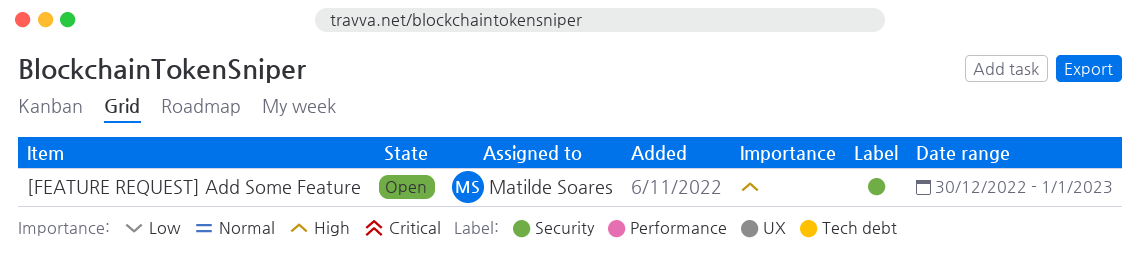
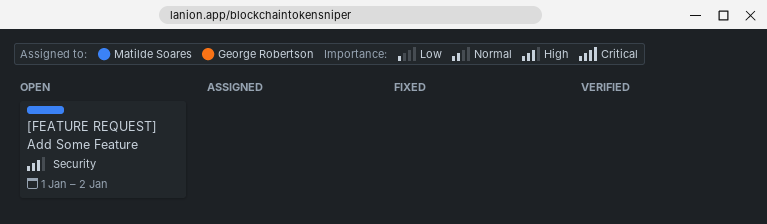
[FEATURE REQUEST] Add Some Feature, start: Dec 30 -> Jan 1
[FEATURE REQUEST] Add Some Feature, due: Jan 1 -> Jan 2

